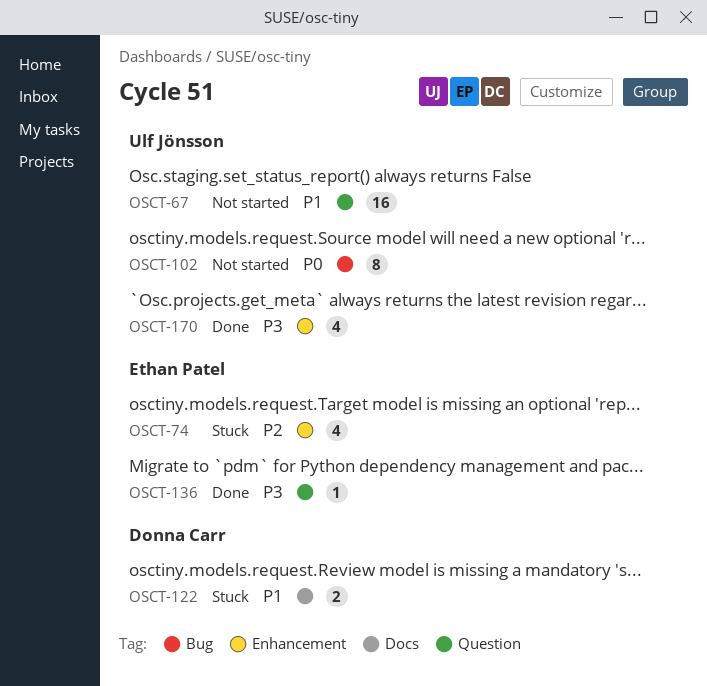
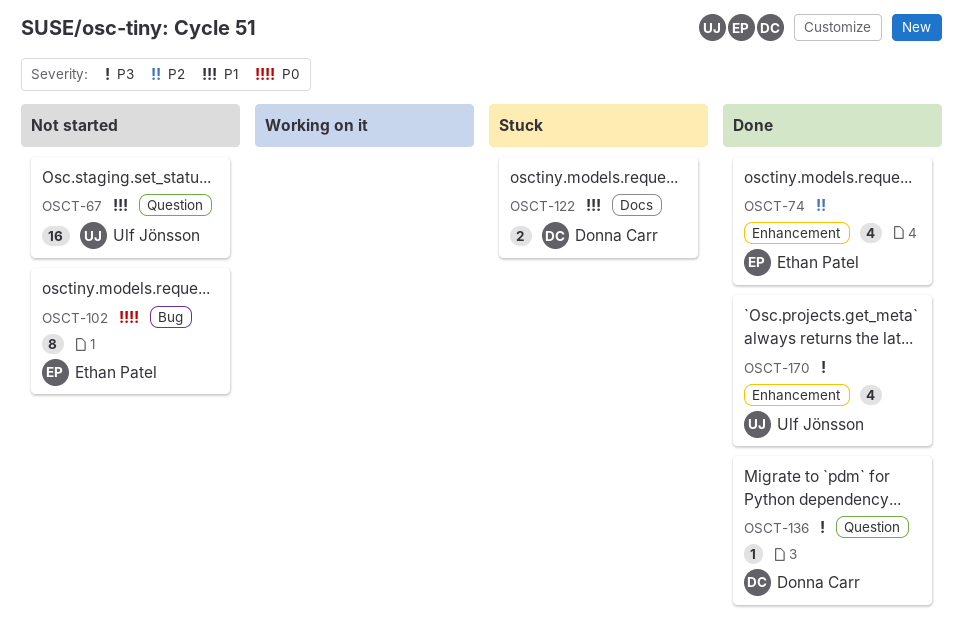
OSCT-74, status: Stuck -> Done
OSCT-102, owner: Ulf Jönsson -> Ethan Patel
OSCT-136, owner: Ethan Patel -> Donna Carr

